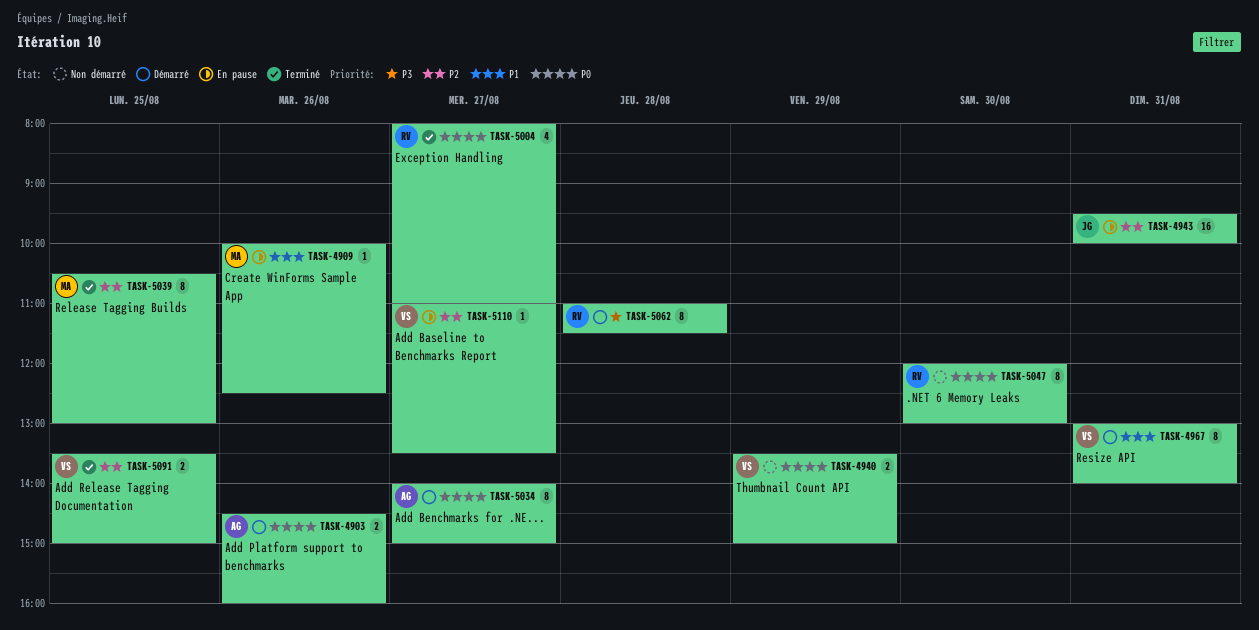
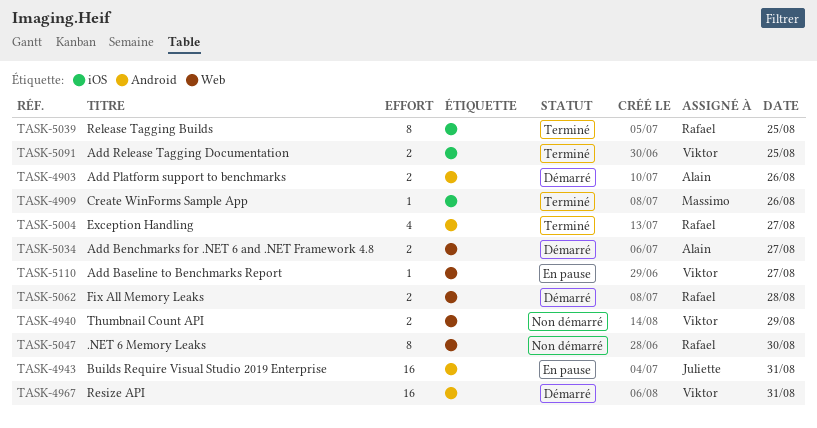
TASK-4909, status: En pause -> Terminé
TASK-4967, estimate: 8 -> 16
TASK-5034, estimate: 8 -> 2
TASK-5039, owner: Massimo -> Rafael
TASK-5062, estimate: 8 -> 2

